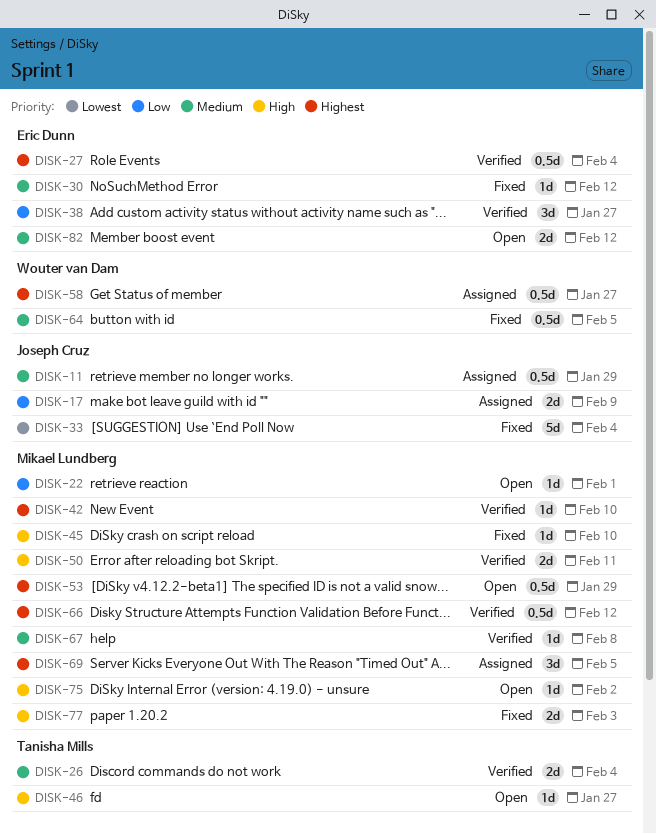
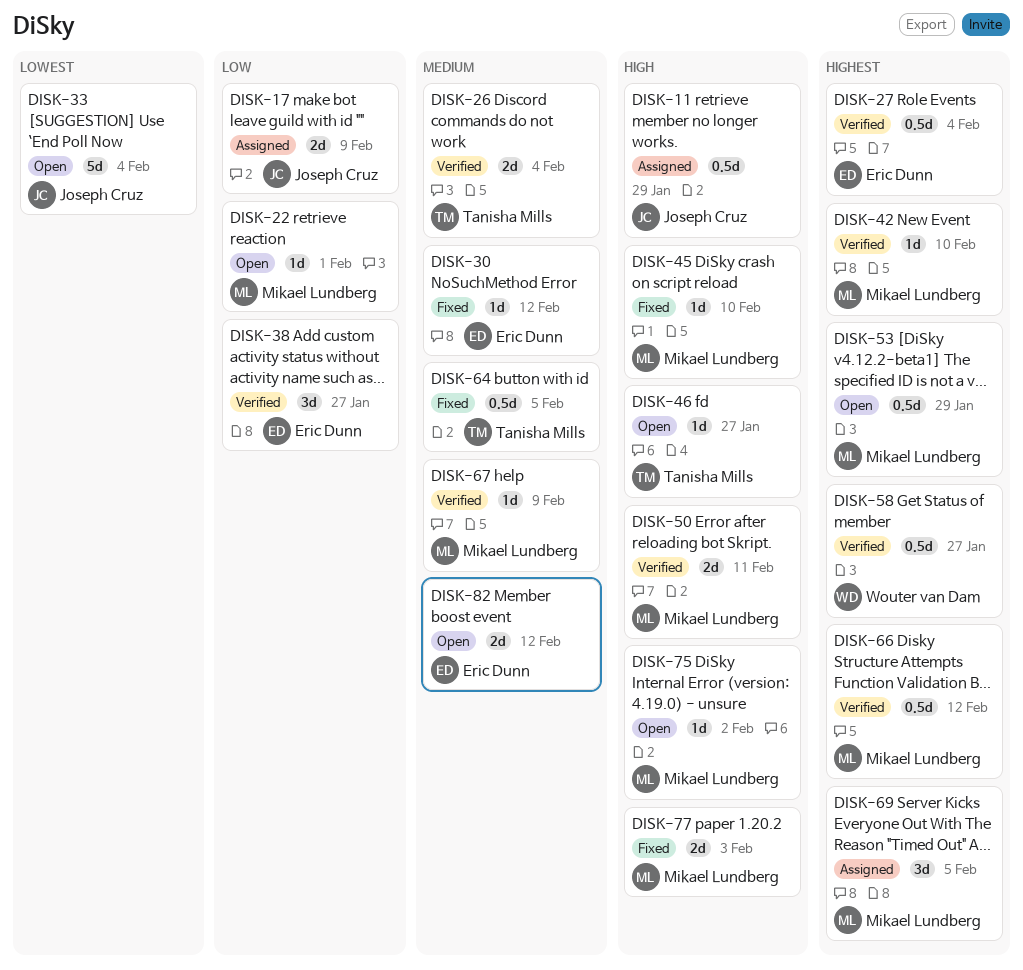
DISK-11, priority: Medium -> High
DISK-33, status: Fixed -> Open
DISK-58, status: Assigned -> Verified
DISK-64, owner: Wouter van Dam -> Tanisha Mills
DISK-67, due: Feb 8 -> Feb 9

